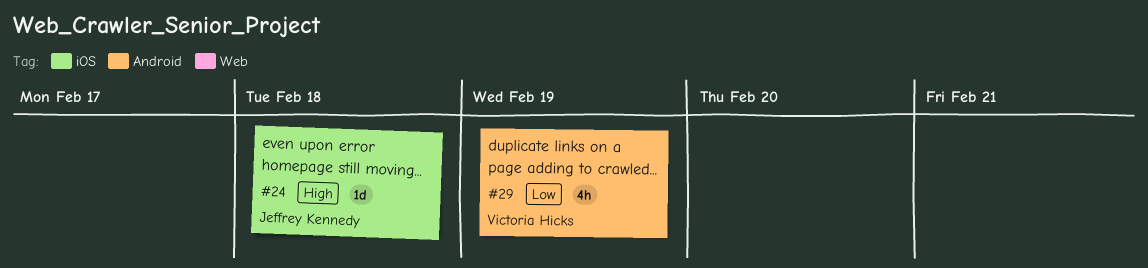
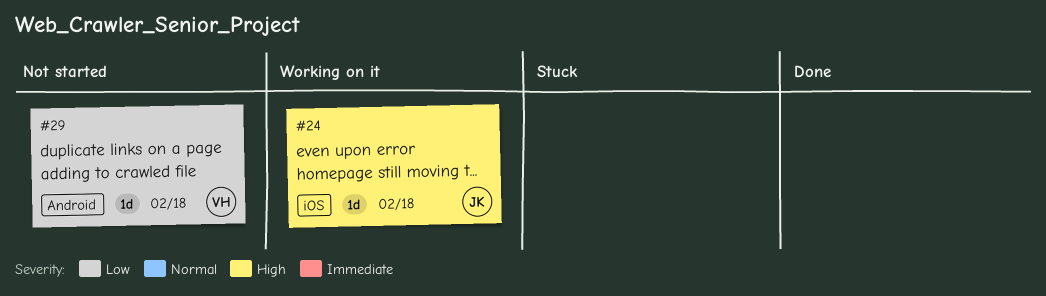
#29, estimate: 4h -> 1d
#29, due: Feb 19 -> Feb 18

